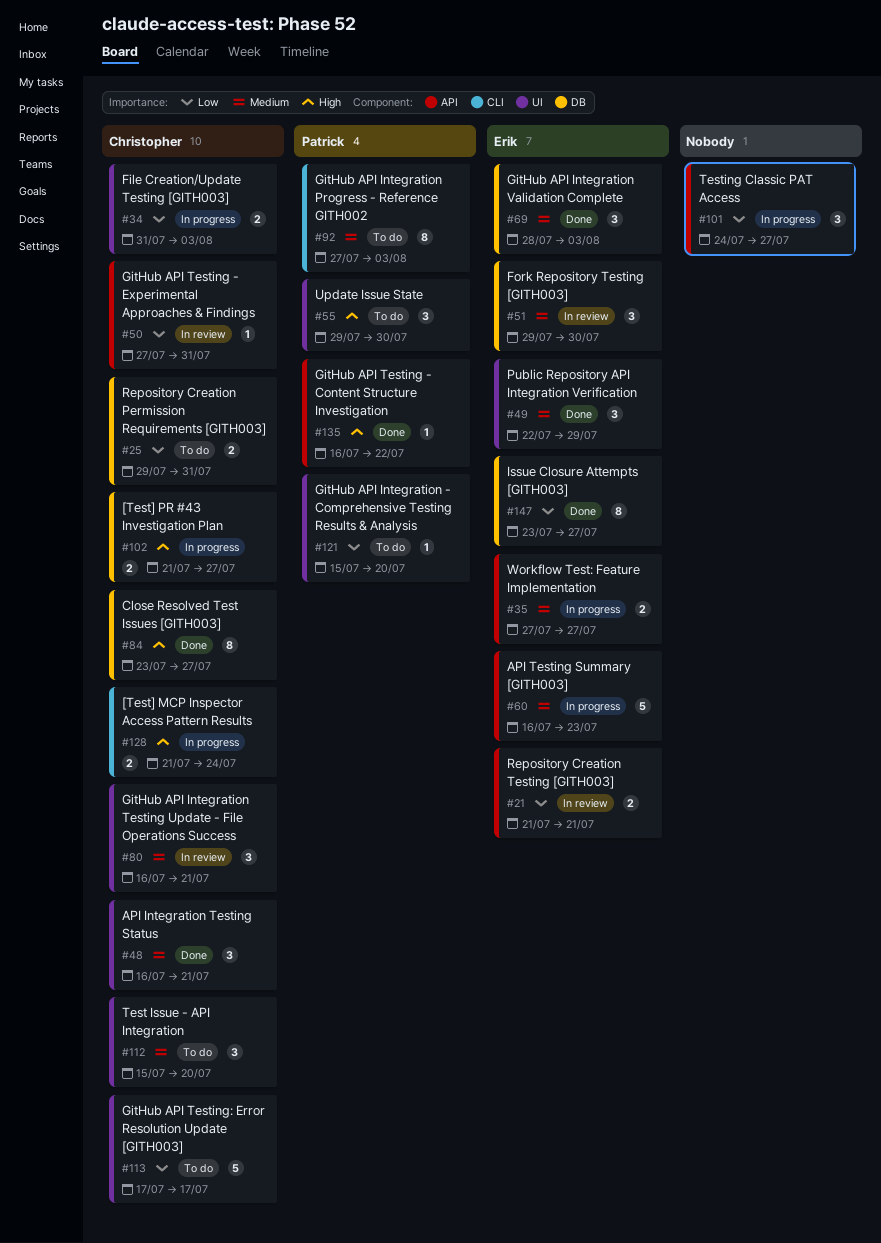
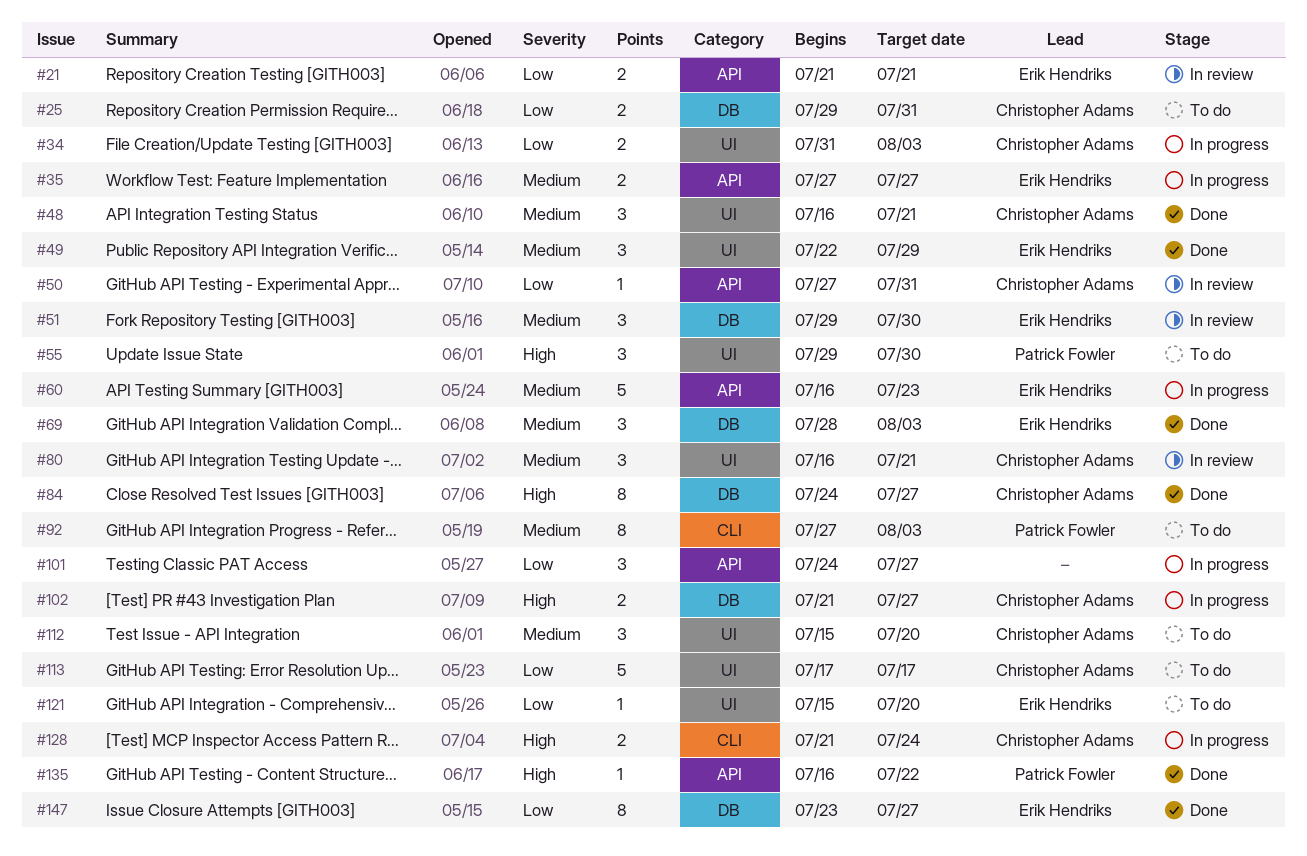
#84, start: Jul 23 -> Jul 24
#121, owner: Patrick Fowler -> Erik Hendriks

